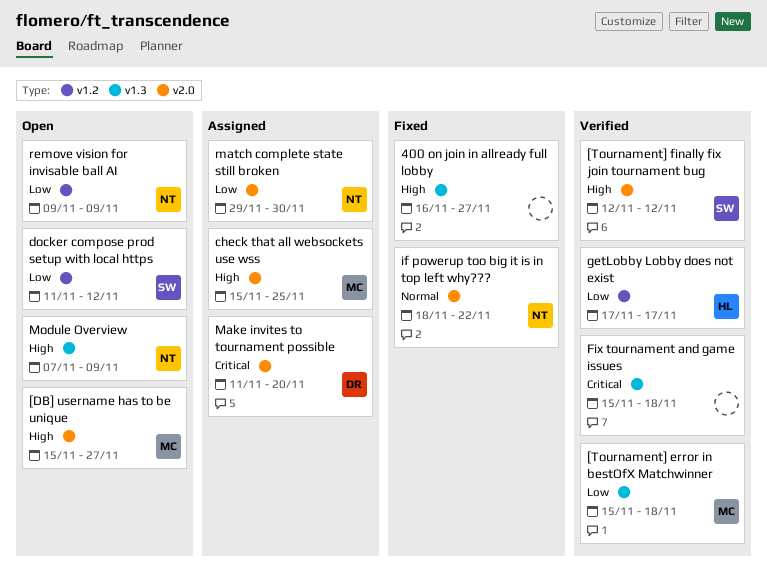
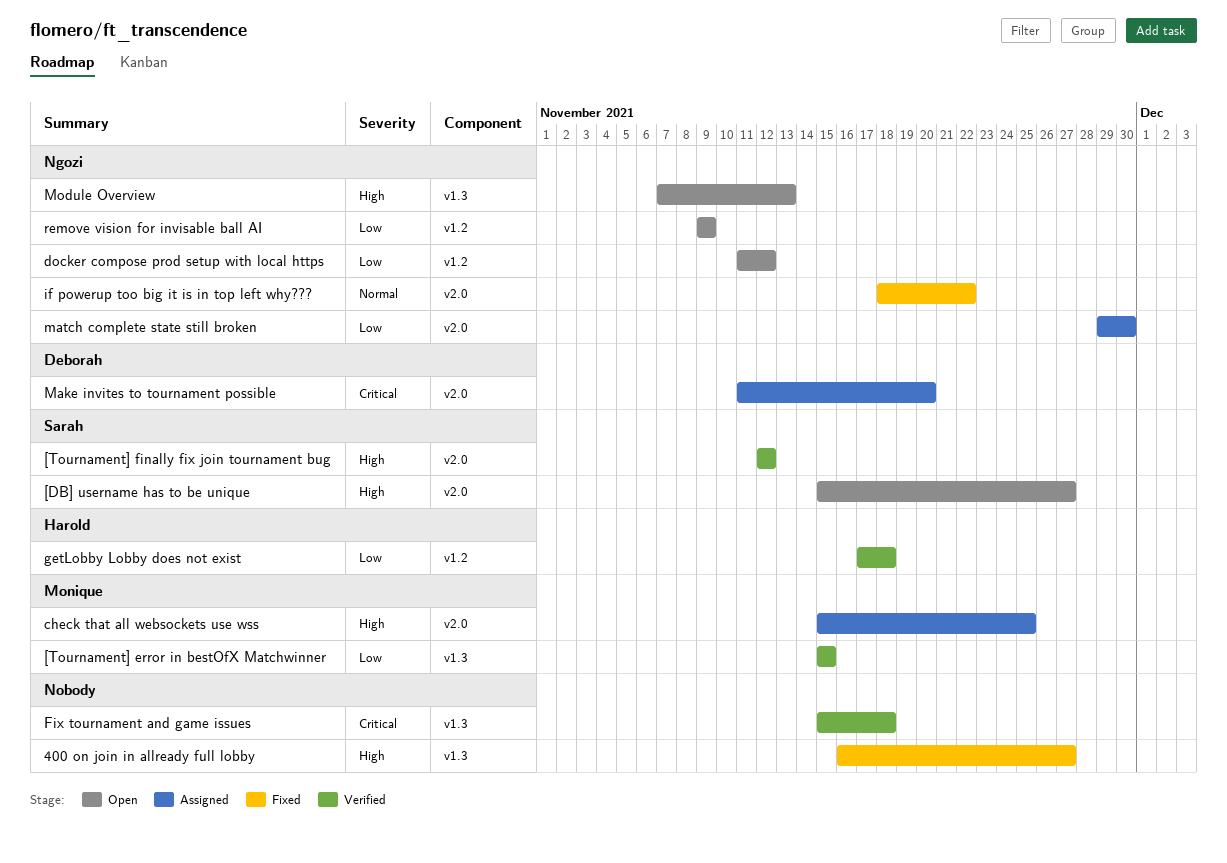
[DB] username has to be unique, owner: Monique -> Sarah
[Tournament] error in bestOfX Matchwinner, due: Nov 18 -> Nov 15
docker compose prod setup with local https, owner: Sarah -> Ngozi
getLobby Lobby does not exist, due: Nov 17 -> Nov 18
Module Overview, due: Nov 9 -> Nov 13

